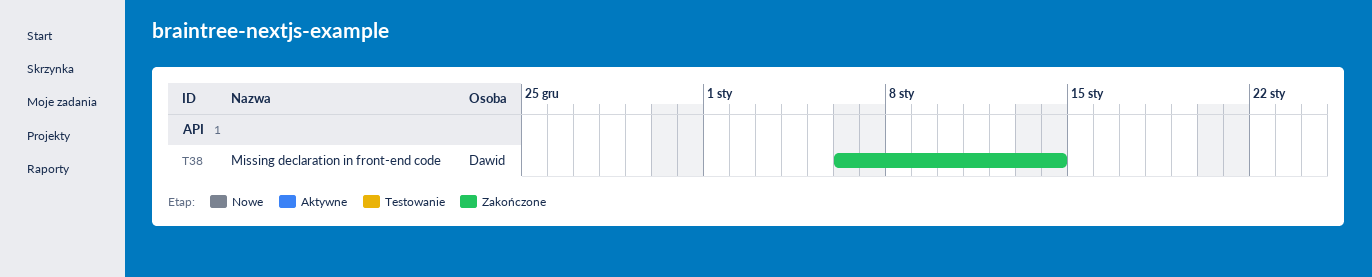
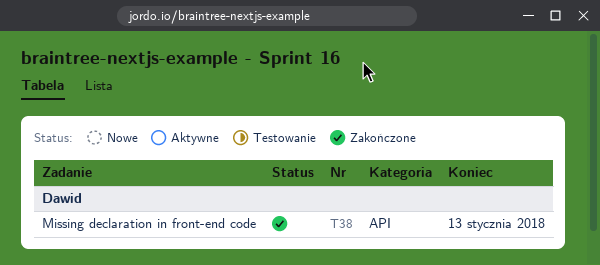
T38, due: Jan 14 -> Jan 13

